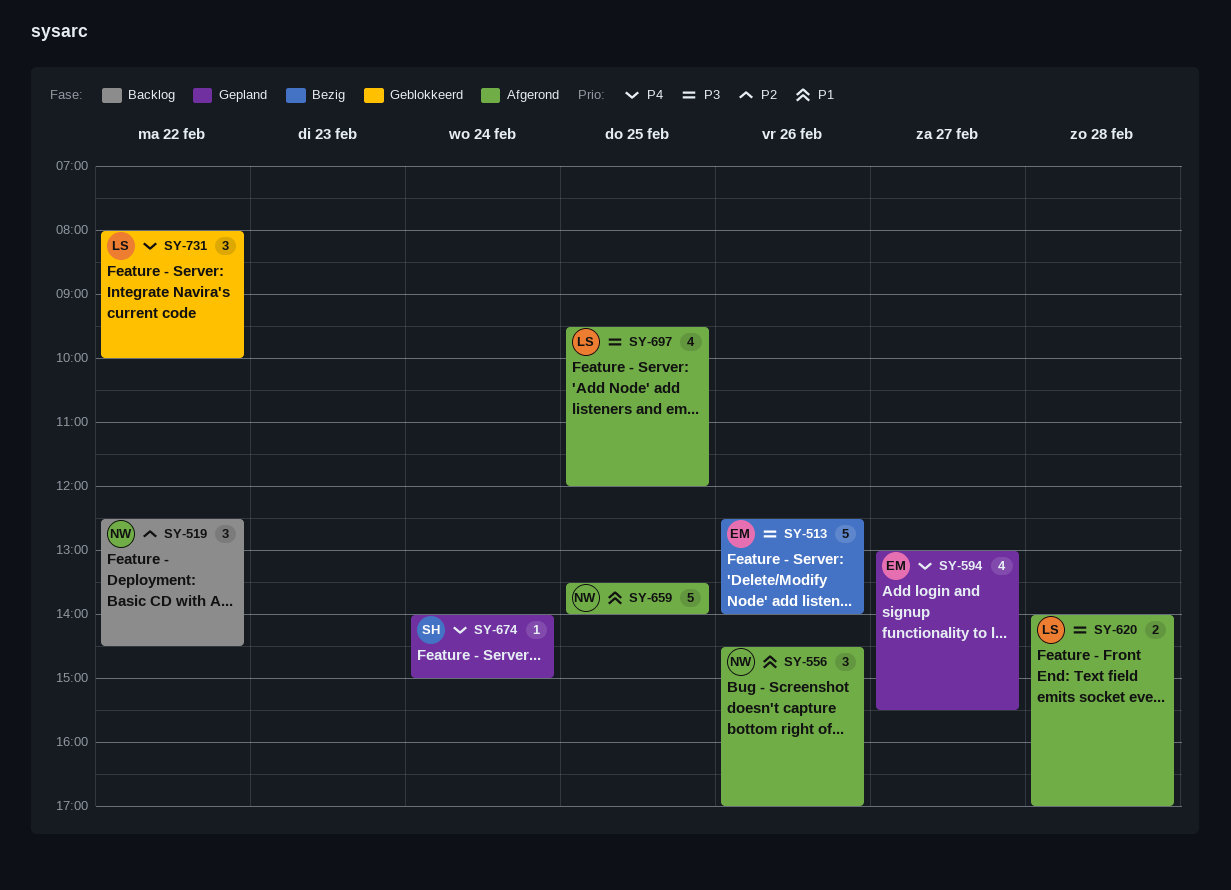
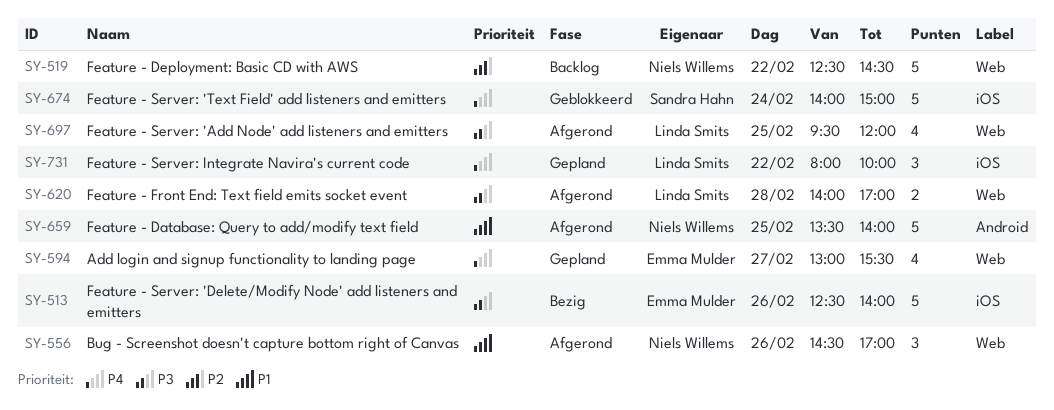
SY-519, estimate: 3 -> 5
SY-674, status: Gepland -> Geblokkeerd
SY-674, estimate: 1 -> 5
SY-731, status: Geblokkeerd -> Gepland

